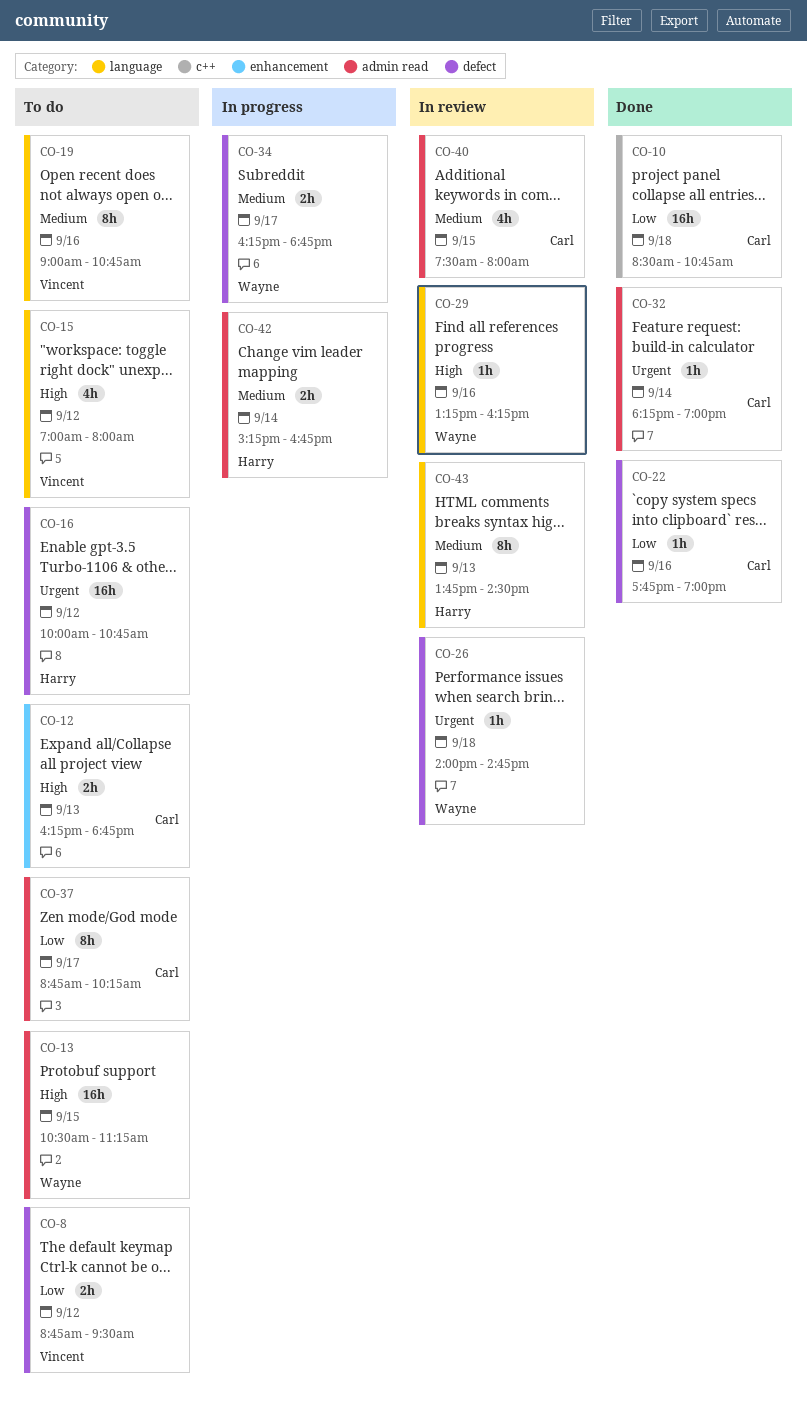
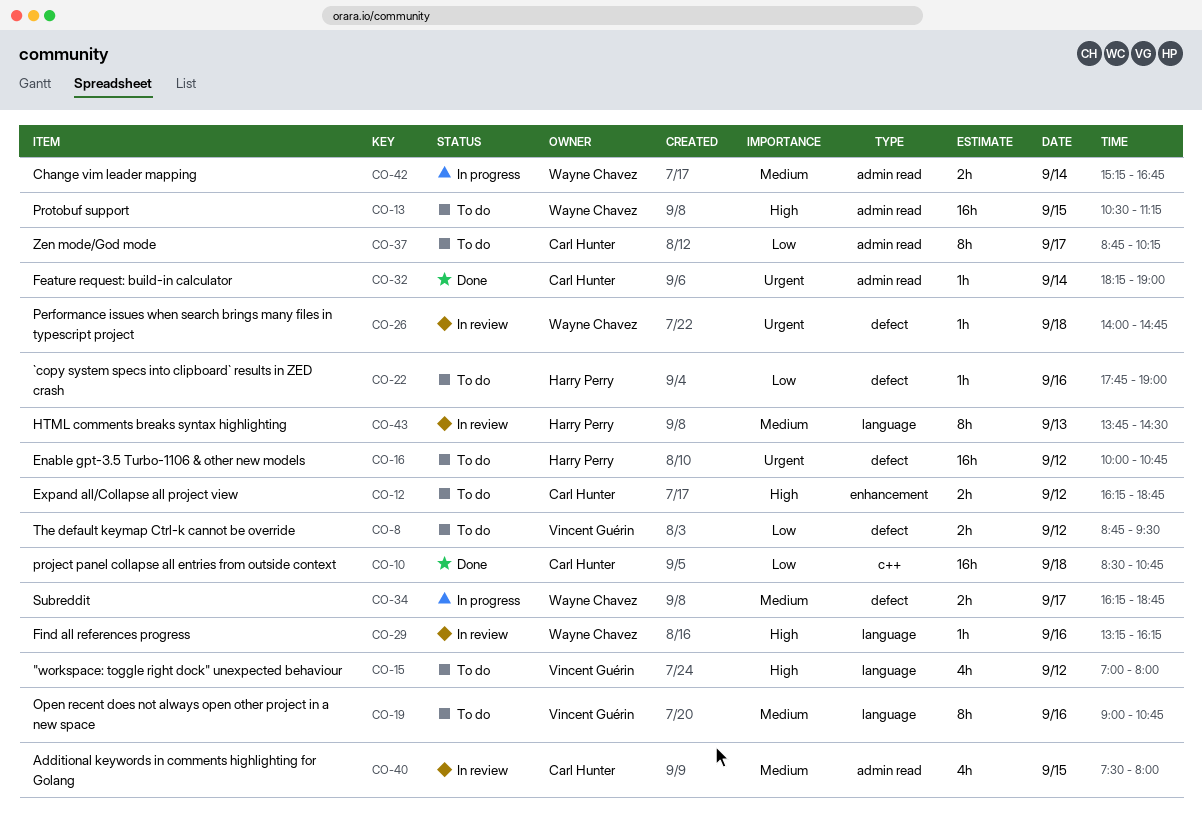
CO-12, day: Sep 13 -> Sep 12
CO-22, status: Done -> To do
CO-22, owner: Carl Hunter -> Harry Perry
CO-42, owner: Harry Perry -> Wayne Chavez

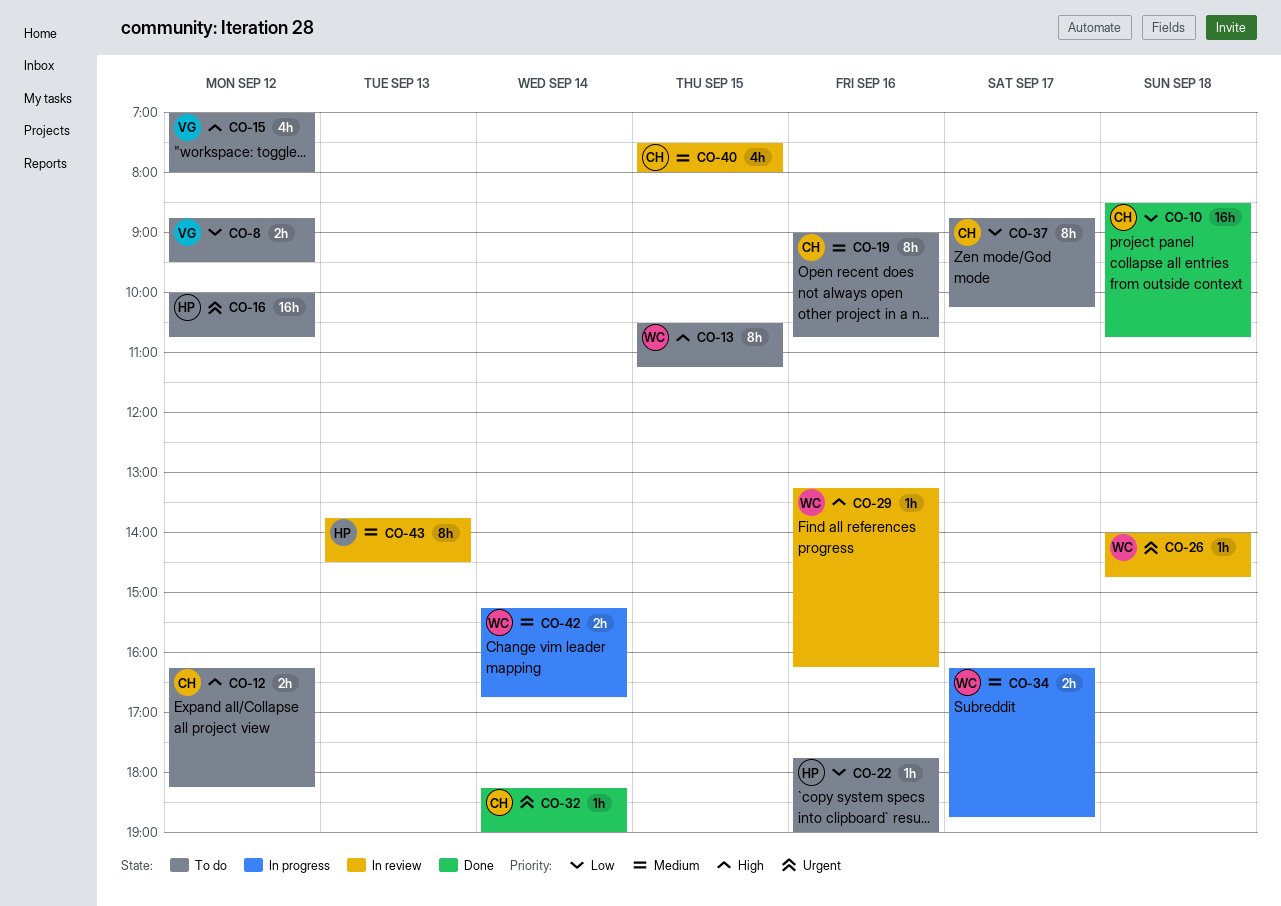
CO-12, ends: 18:45 -> 18:15
CO-13, estimate: 16h -> 8h
CO-19, owner: Vincent Guérin -> Carl Hunter

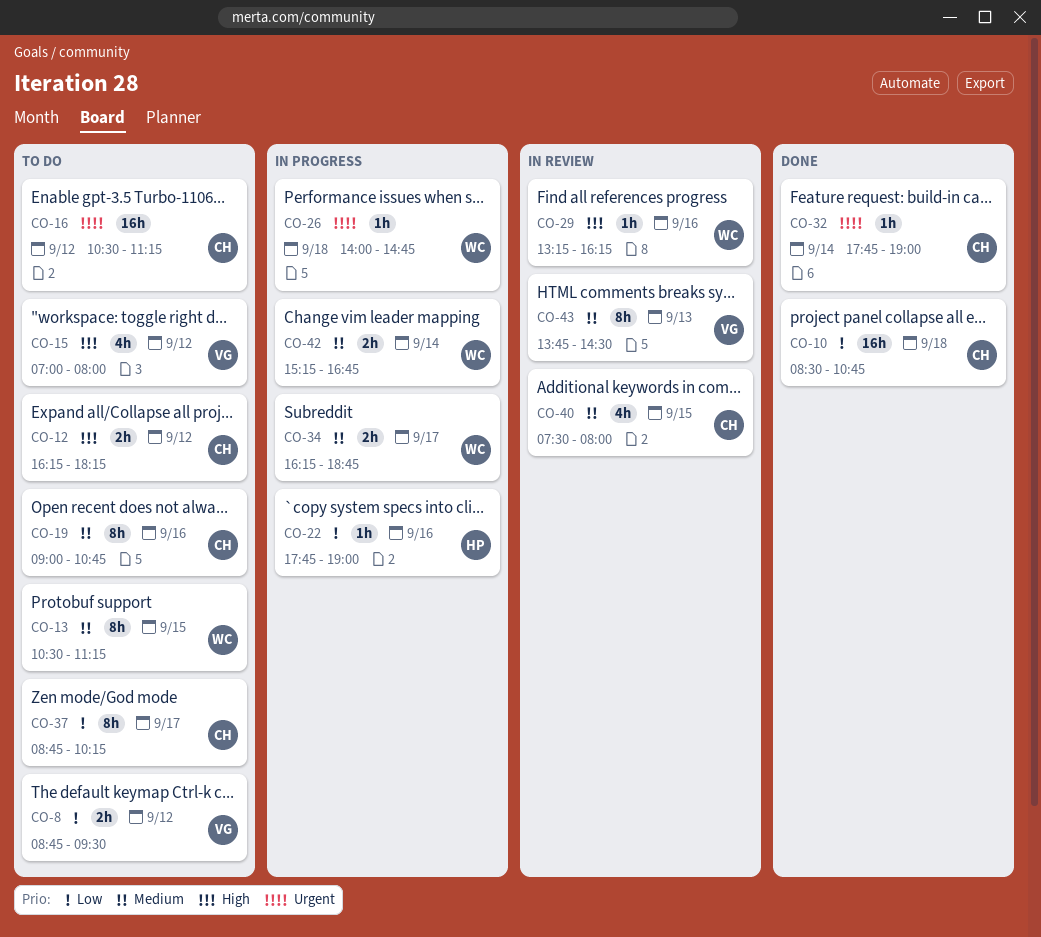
CO-13, priority: High -> Medium
CO-16, owner: HP -> CH
CO-16, begins: 10:00 -> 10:30
CO-16, ends: 10:45 -> 11:15
CO-22, status: To do -> In progress
CO-26, status: In review -> In progress
CO-32, begins: 18:15 -> 17:45
CO-43, owner: HP -> VG

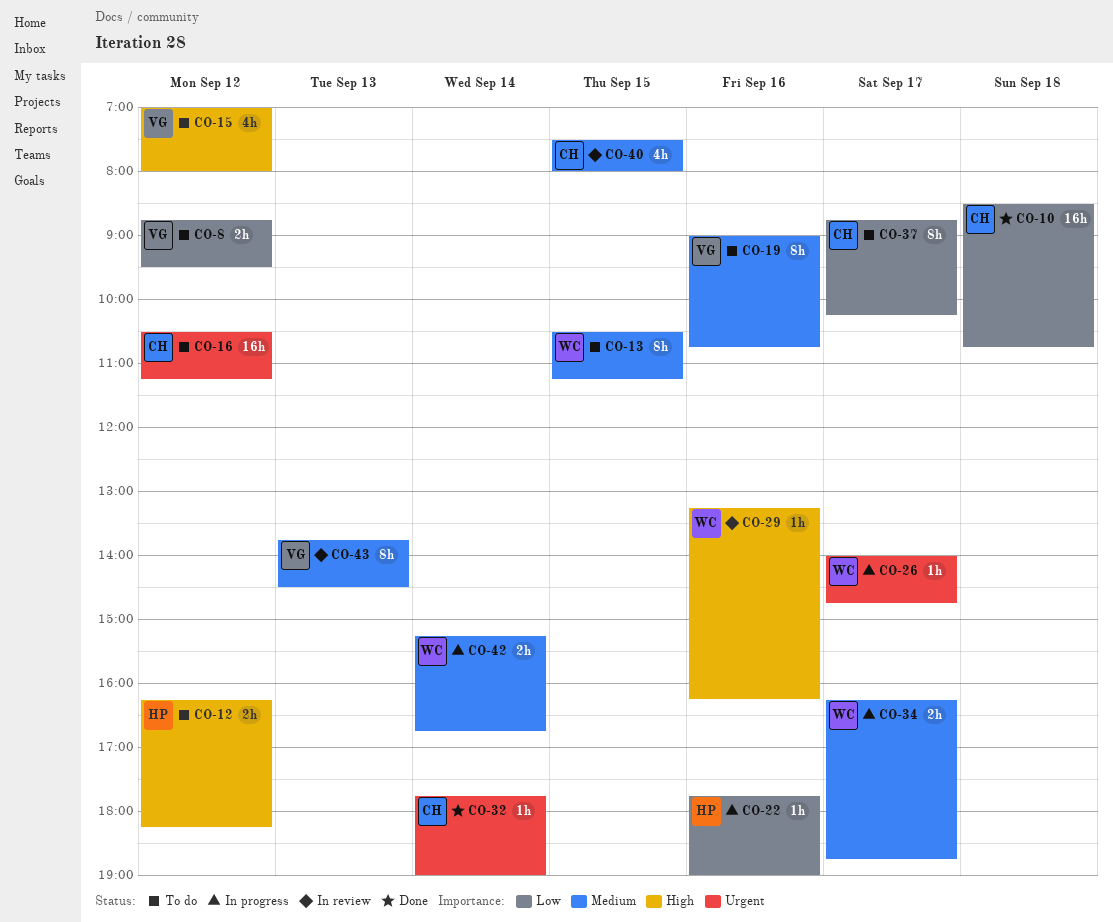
CO-12, owner: CH -> HP
CO-19, owner: CH -> VG
CO-26, day: Sep 18 -> Sep 17

